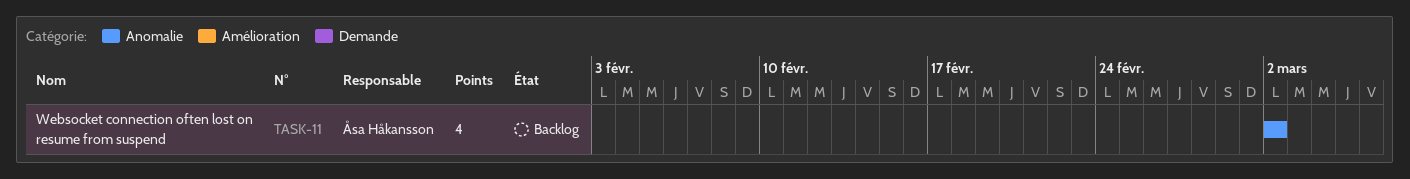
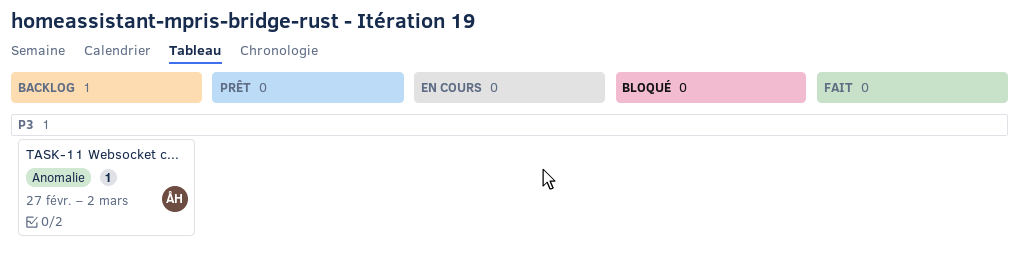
TASK-11, estimate: 4 -> 1
TASK-11, start: Mar 2 -> Feb 27

